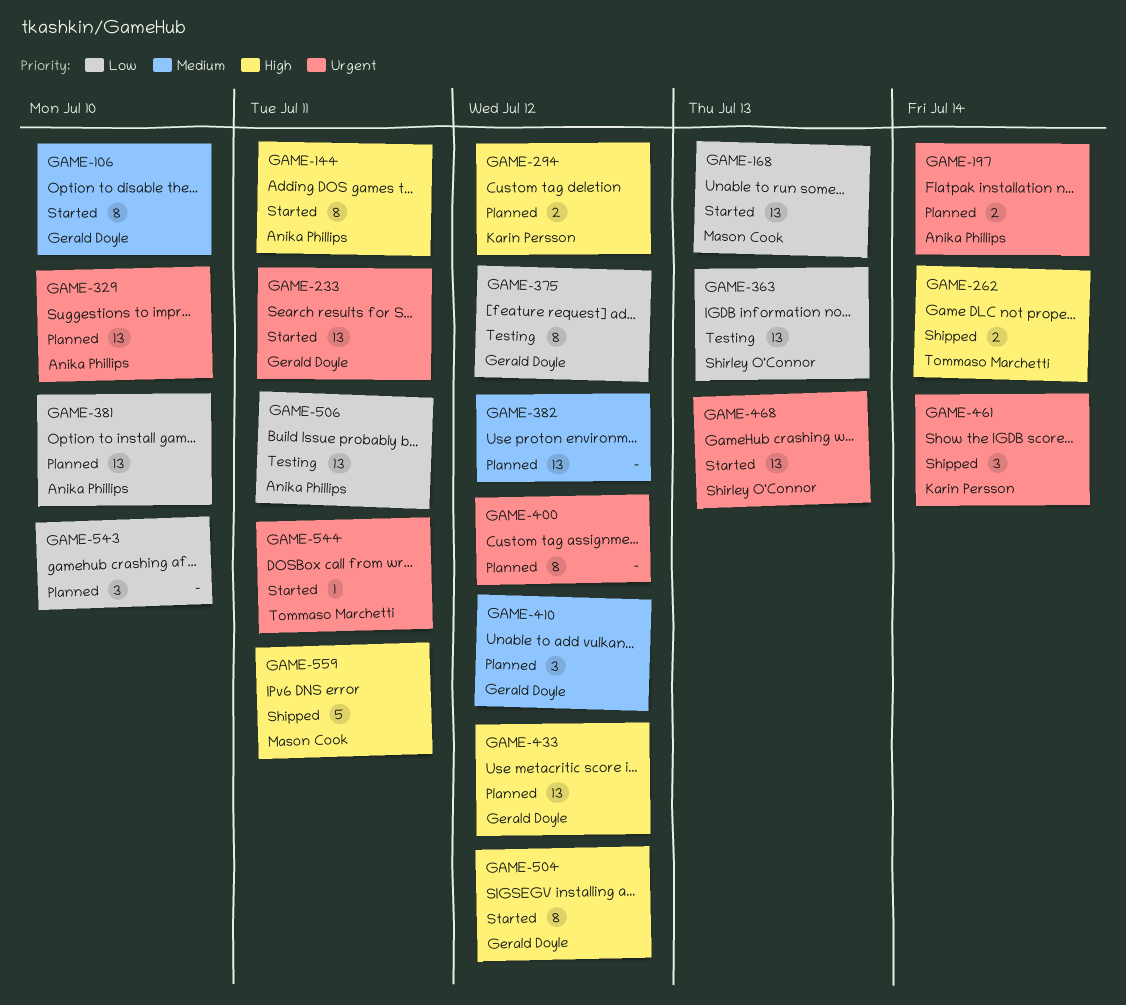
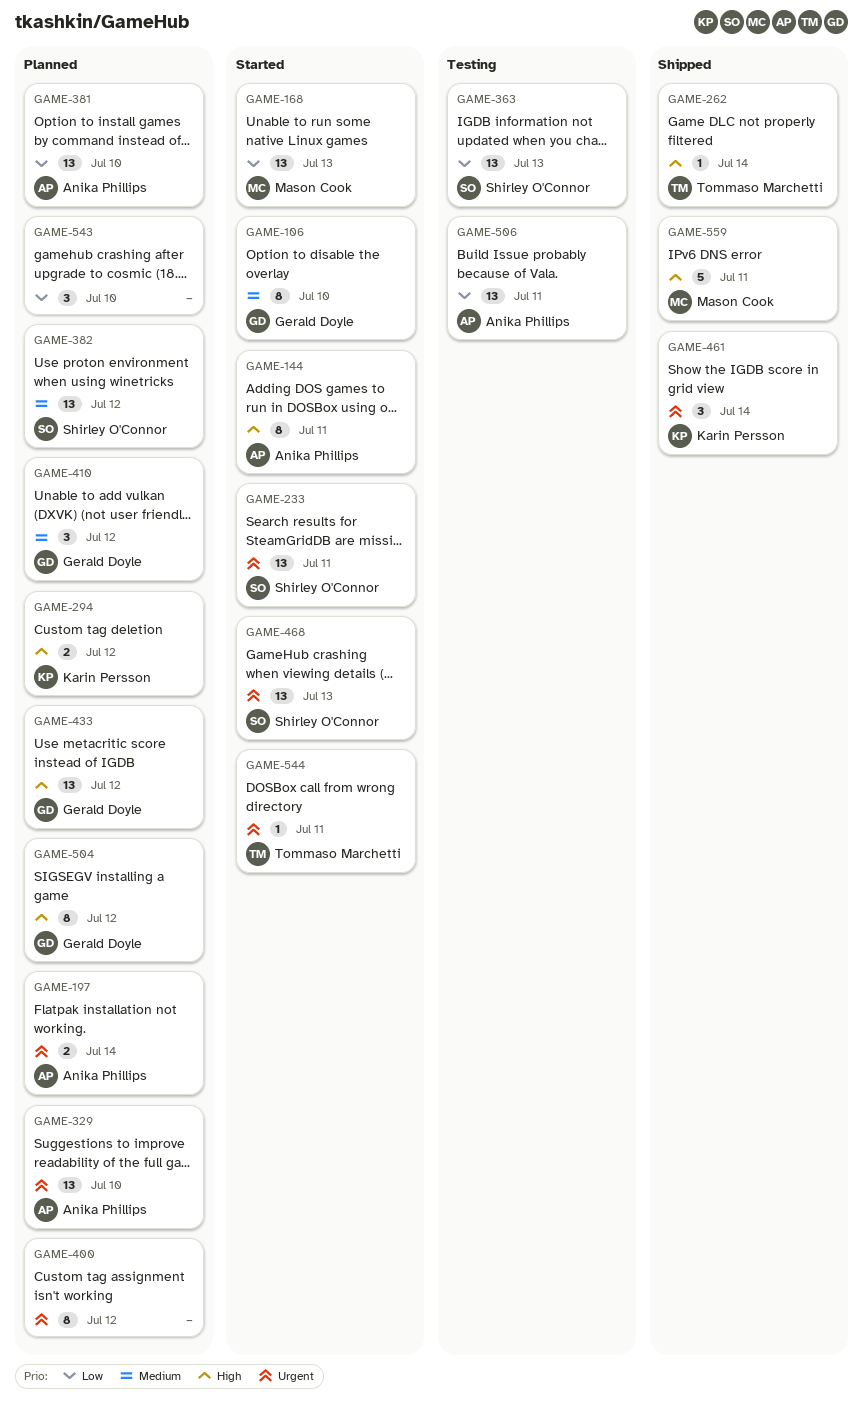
GAME-233, owner: Gerald Doyle -> Shirley O'Connor
GAME-262, estimate: 2 -> 1
GAME-375: present -> none
GAME-382, owner: none -> Shirley O'Connor
GAME-504, status: Started -> Planned

